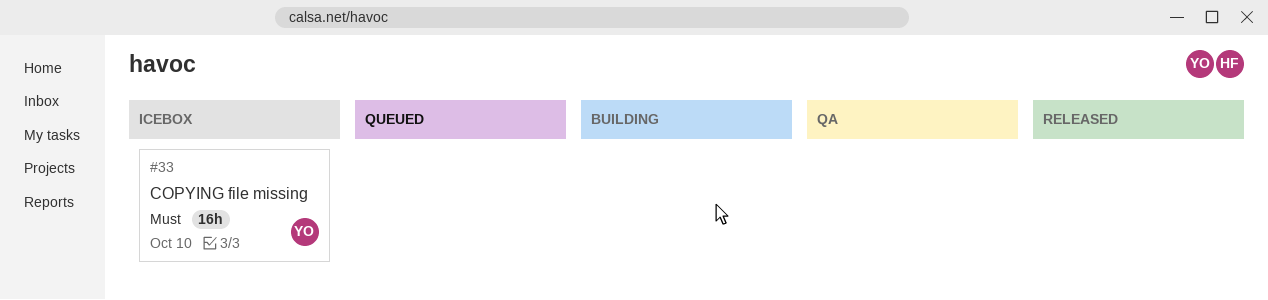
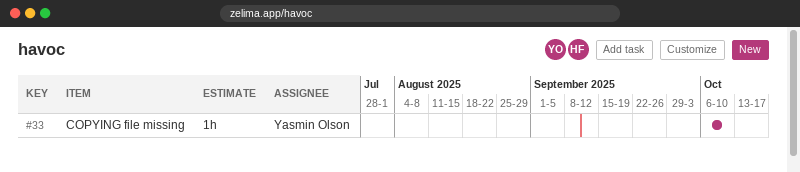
#33, estimate: 16h -> 1h

